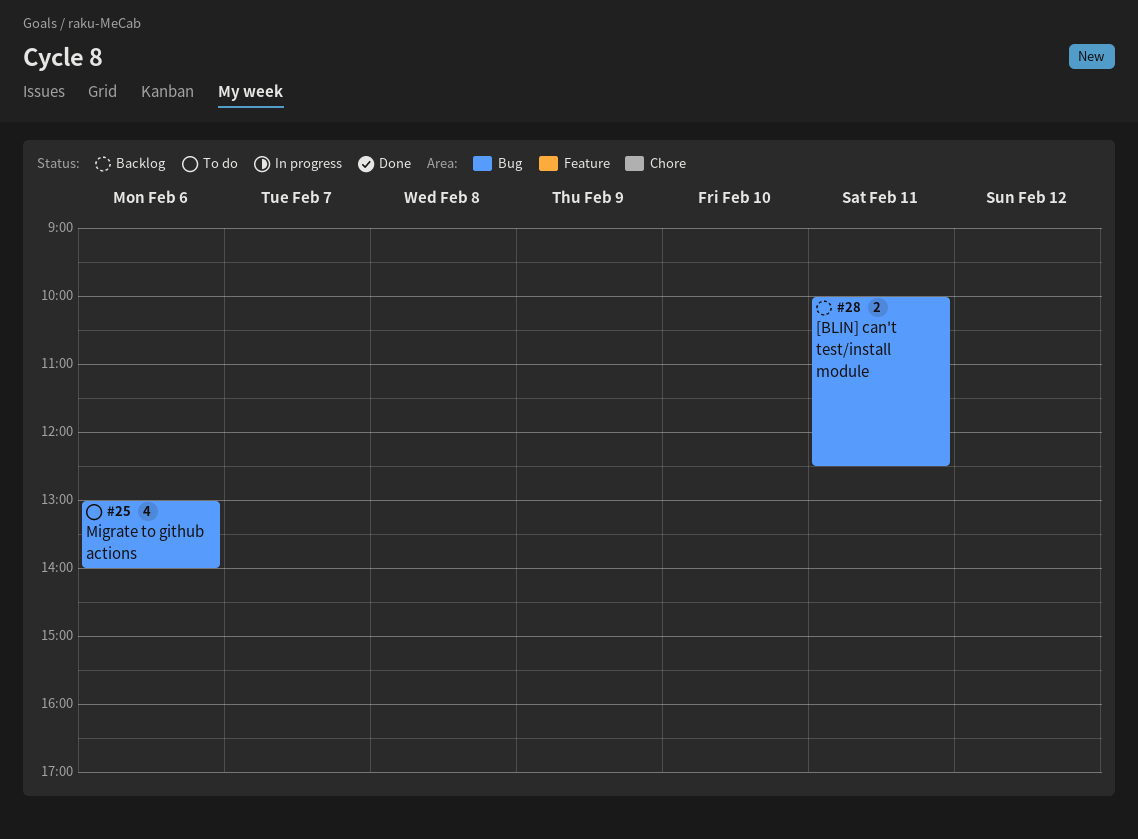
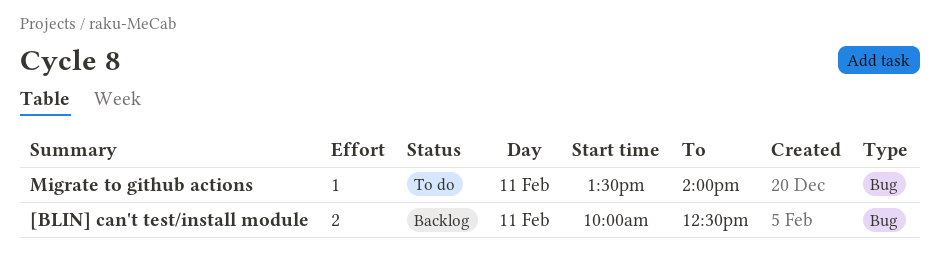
Migrate to github actions, estimate: 4 -> 1
Migrate to github actions, day: Feb 6 -> Feb 11
Migrate to github actions, begins: 13:00 -> 13:30

